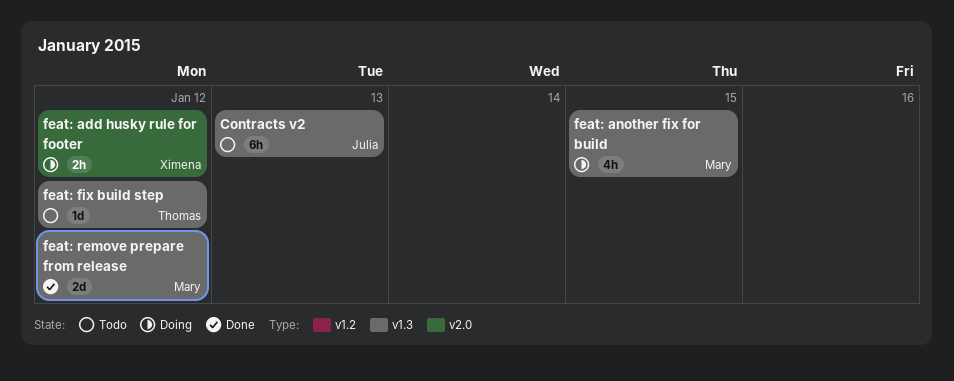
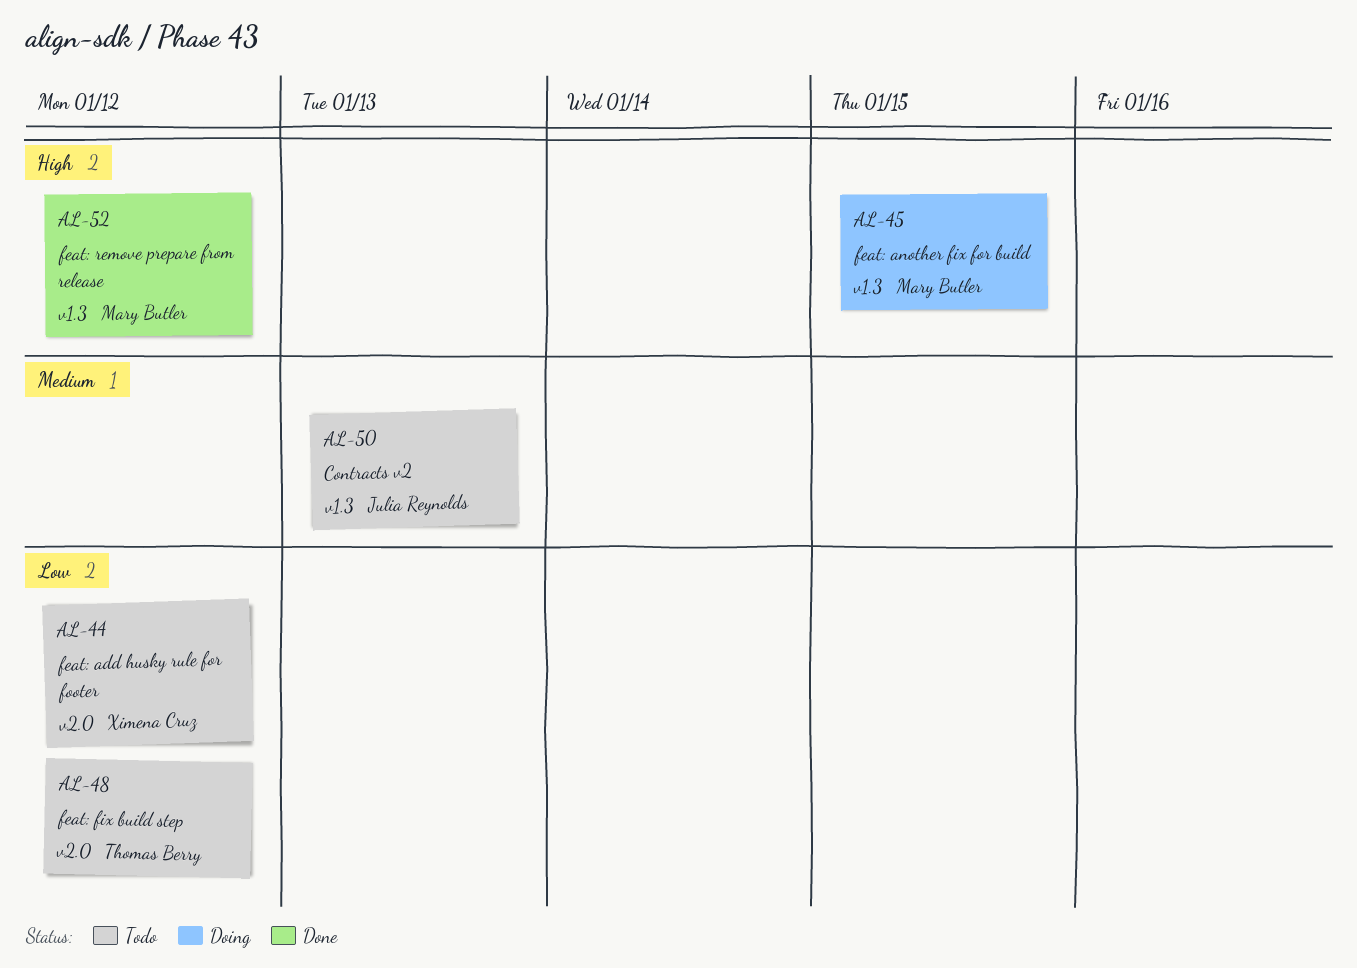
feat: add husky rule for footer, status: Doing -> Todo
feat: fix build step, label: v1.3 -> v2.0

